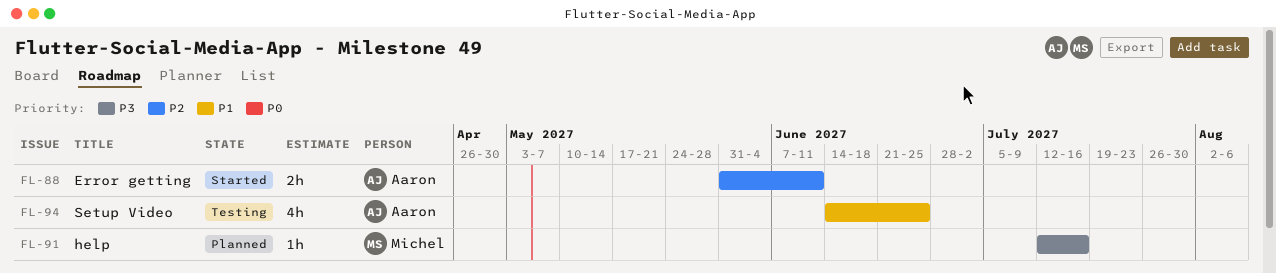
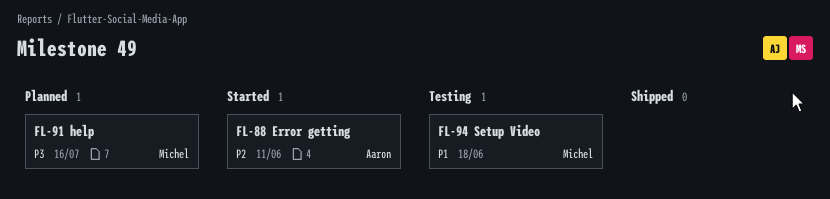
FL-94, owner: Aaron -> Michel
FL-94, due: Jun 25 -> Jun 18

